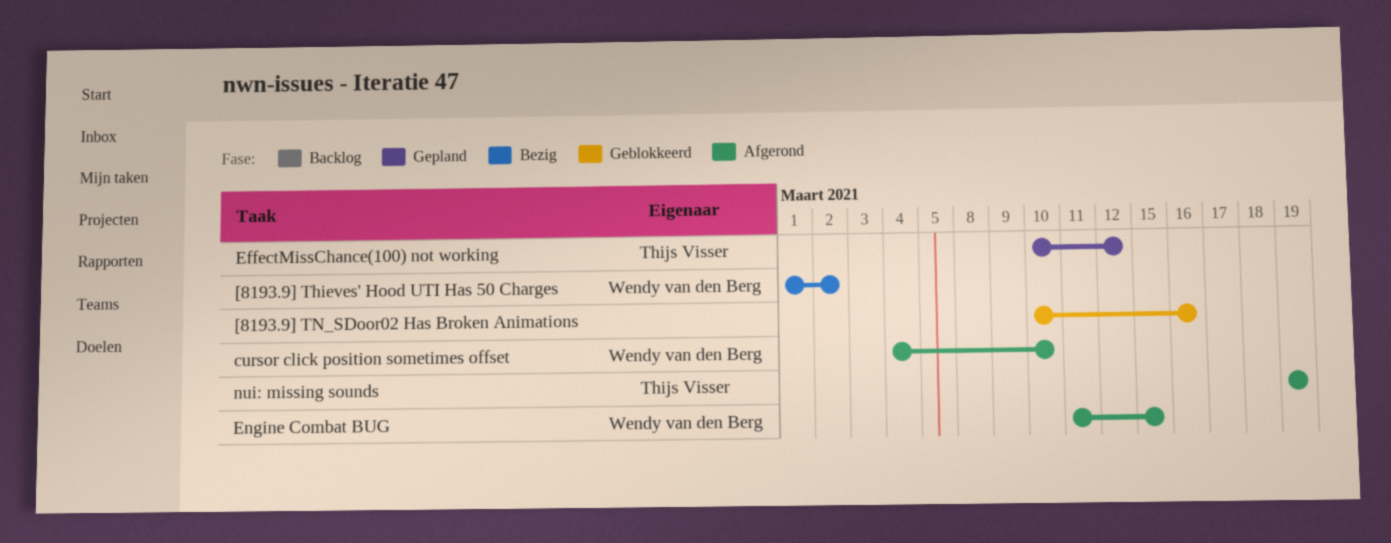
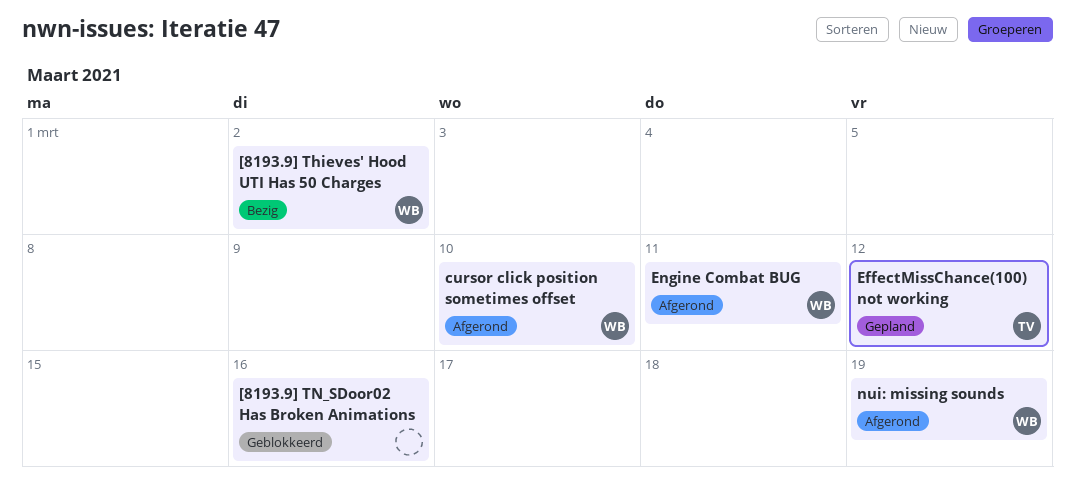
Engine Combat BUG, due: Mar 15 -> Mar 11
nui: missing sounds, owner: Thijs Visser -> Wendy van den Berg

